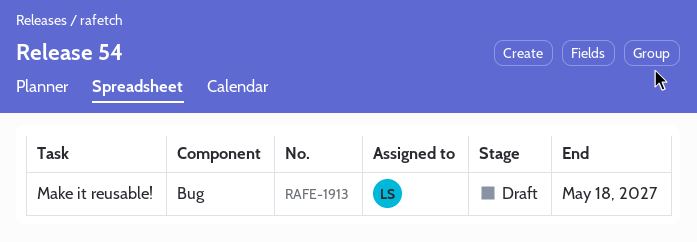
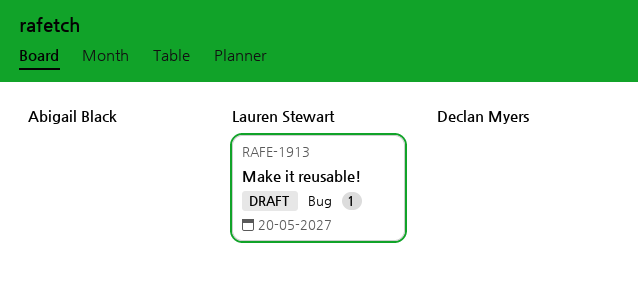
RAFE-1913, due: May 18 -> May 20

